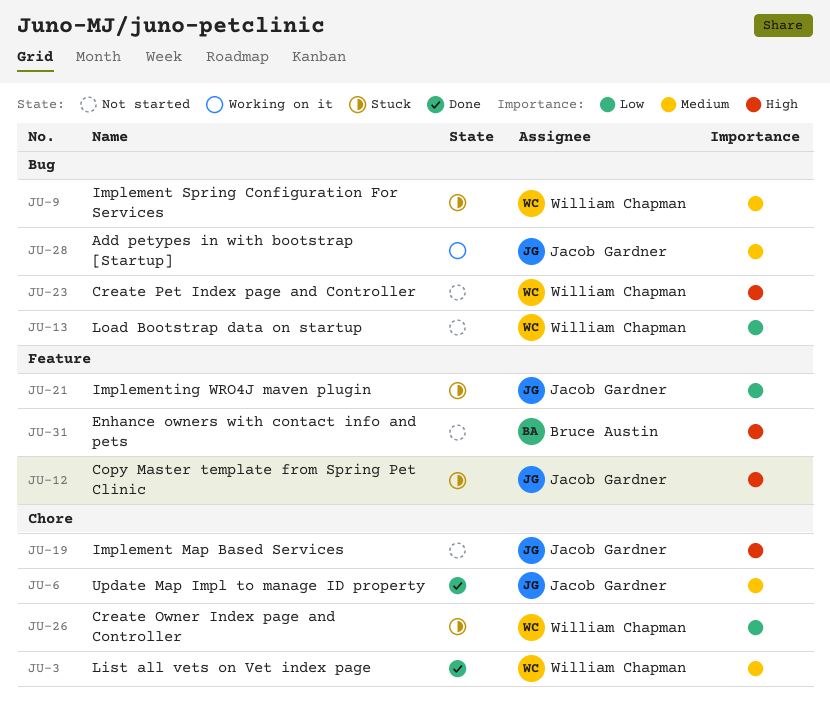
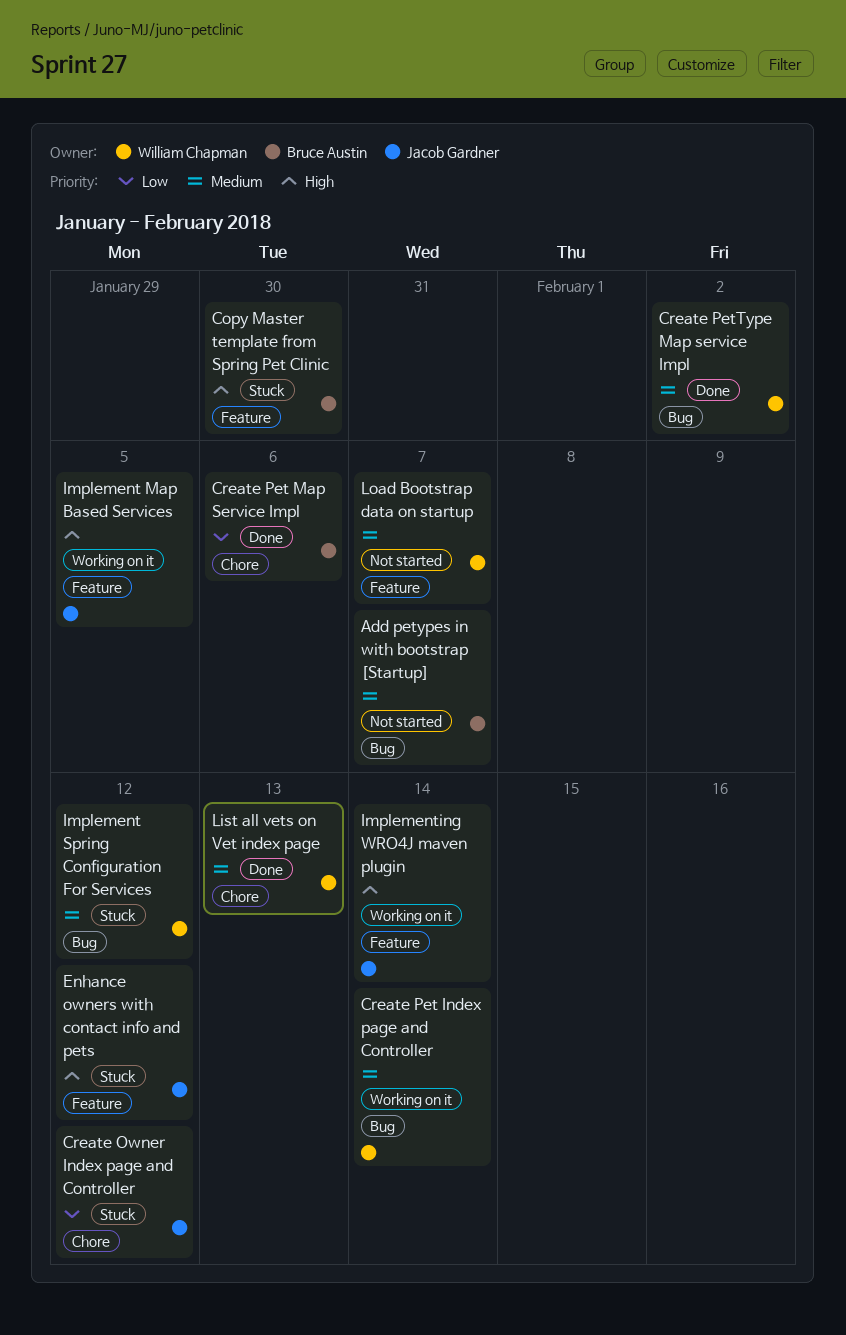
Add petypes in with bootstrap [Startup], status: Working on it -> Not started
Add petypes in with bootstrap [Startup], owner: Jacob Gardner -> Bruce Austin
Copy Master template from Spring Pet Clinic, owner: Jacob Gardner -> Bruce Austin
Create Owner Index page and Controller, owner: William Chapman -> Jacob Gardner
Create Pet Index page and Controller, status: Not started -> Working on it
Create Pet Index page and Controller, priority: High -> Medium
Create Pet Map Service Impl: none -> present
Create PetType Map service Impl: none -> present
Enhance owners with contact info and pets, status: Not started -> Stuck
Enhance owners with contact info and pets, owner: Bruce Austin -> Jacob Gardner
Implement Map Based Services, status: Not started -> Working on it
Implement Map Based Services, label: Chore -> Feature
Implementing WRO4J maven plugin, status: Stuck -> Working on it
Implementing WRO4J maven plugin, priority: Low -> High
Load Bootstrap data on startup, priority: Low -> Medium
Load Bootstrap data on startup, label: Bug -> Feature
Update Map Impl to manage ID property: present -> none

